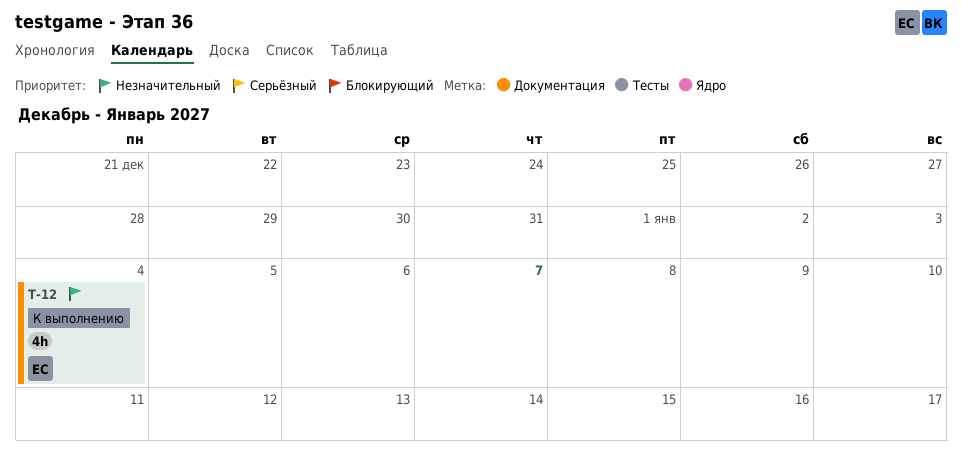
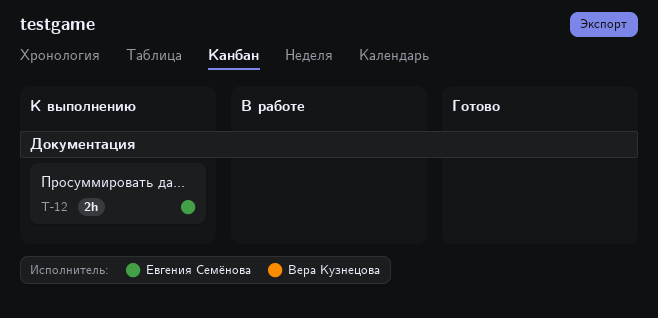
T-12, estimate: 4h -> 2h

